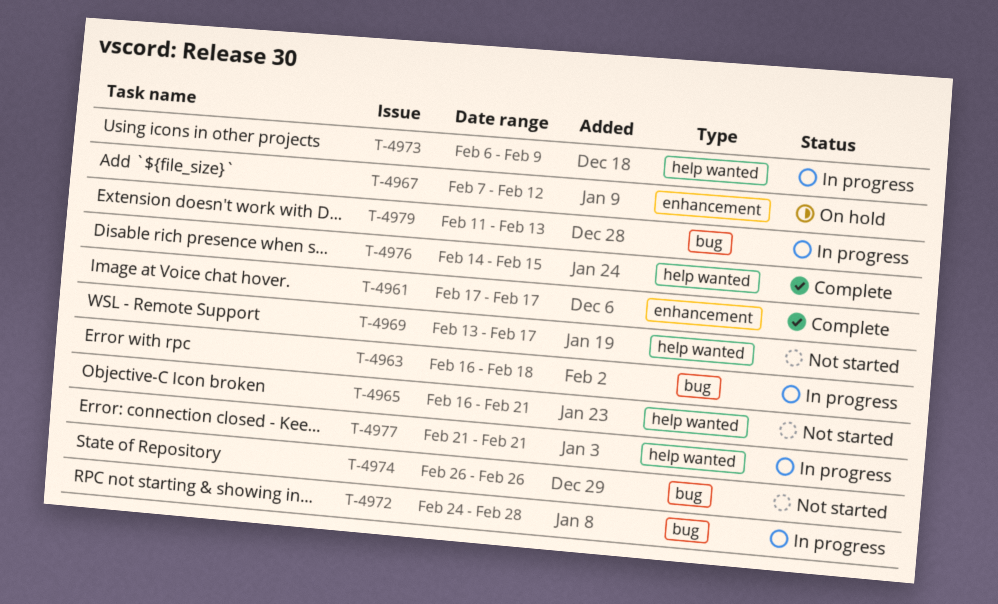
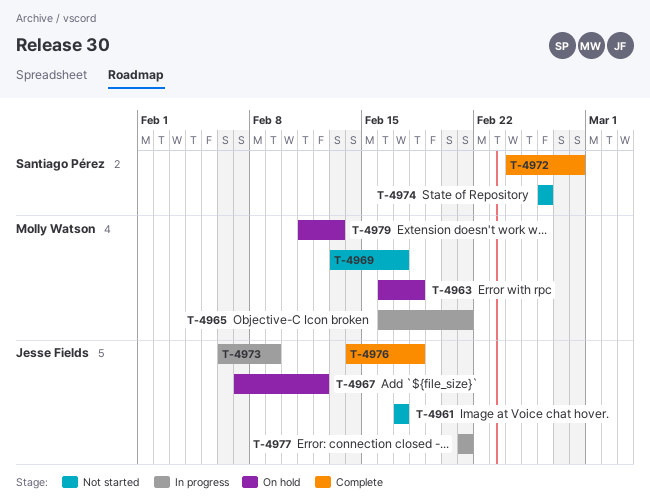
T-4961, status: Complete -> Not started
T-4963, status: In progress -> On hold
T-4965, status: Not started -> In progress
T-4972, status: In progress -> Complete
T-4976, due: Feb 15 -> Feb 18
T-4979, status: In progress -> On hold

